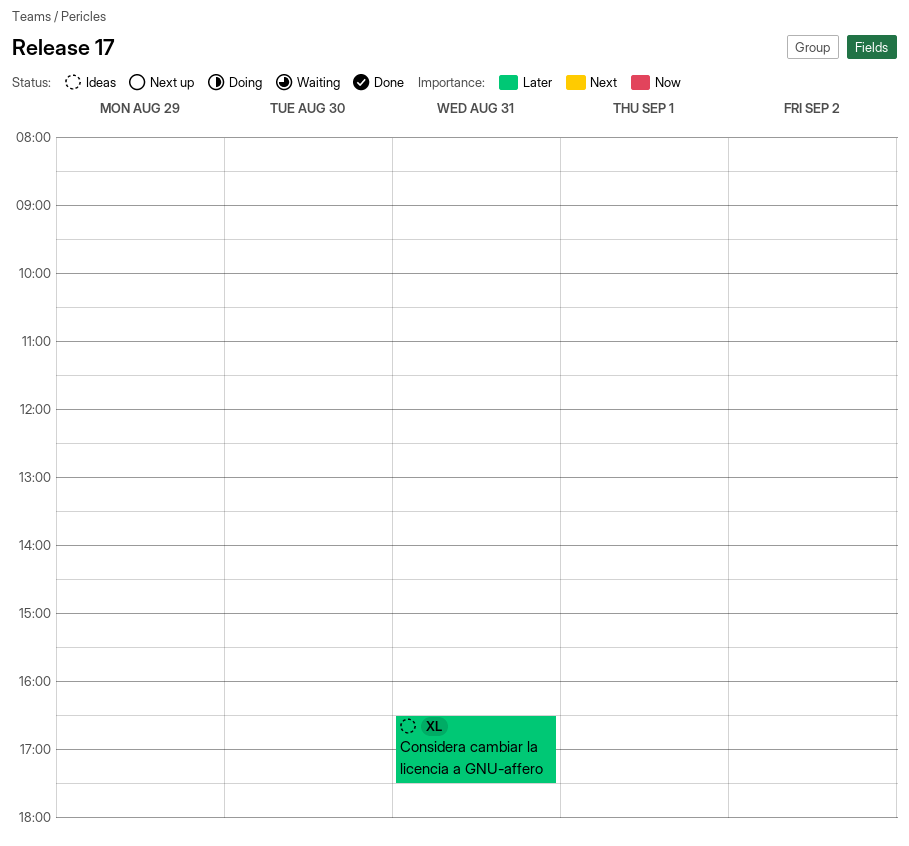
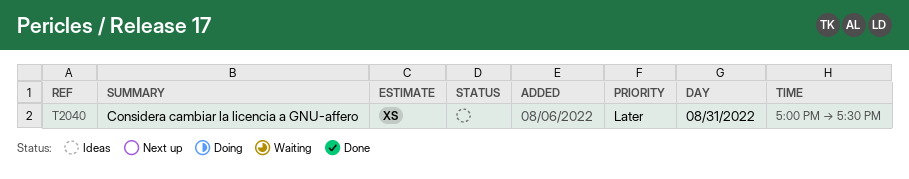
Considera cambiar la licencia a GNU-affero, estimate: XL -> XS
Considera cambiar la licencia a GNU-affero, begins: 16:30 -> 17:00

